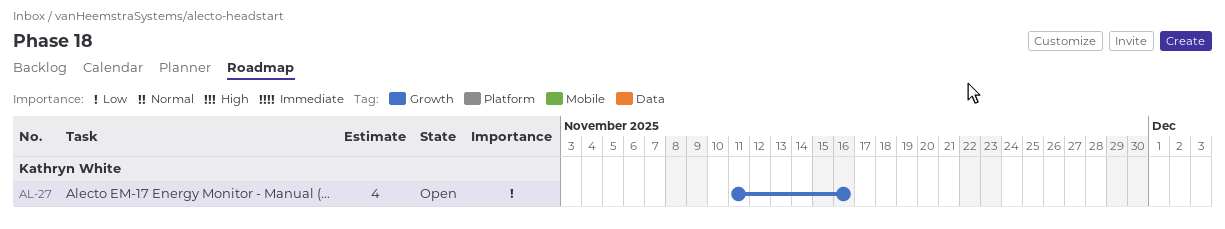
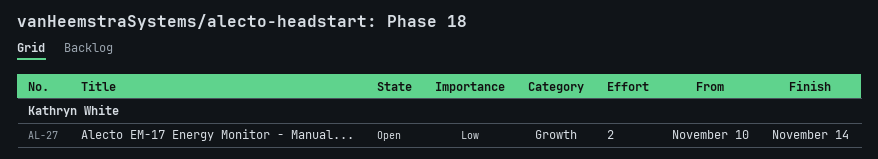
AL-27, estimate: 4 -> 2
AL-27, start: Nov 11 -> Nov 10
AL-27, due: Nov 16 -> Nov 14

